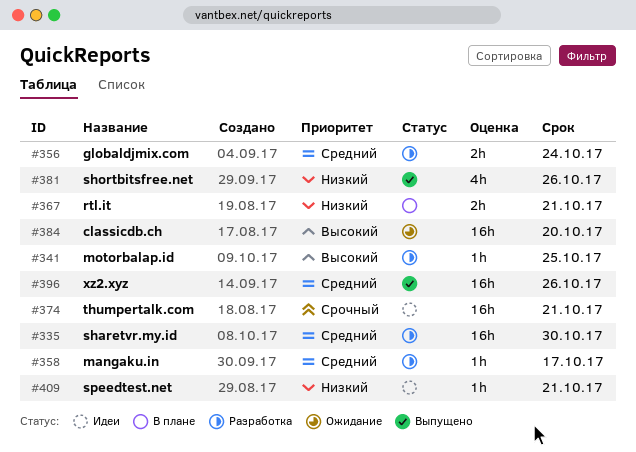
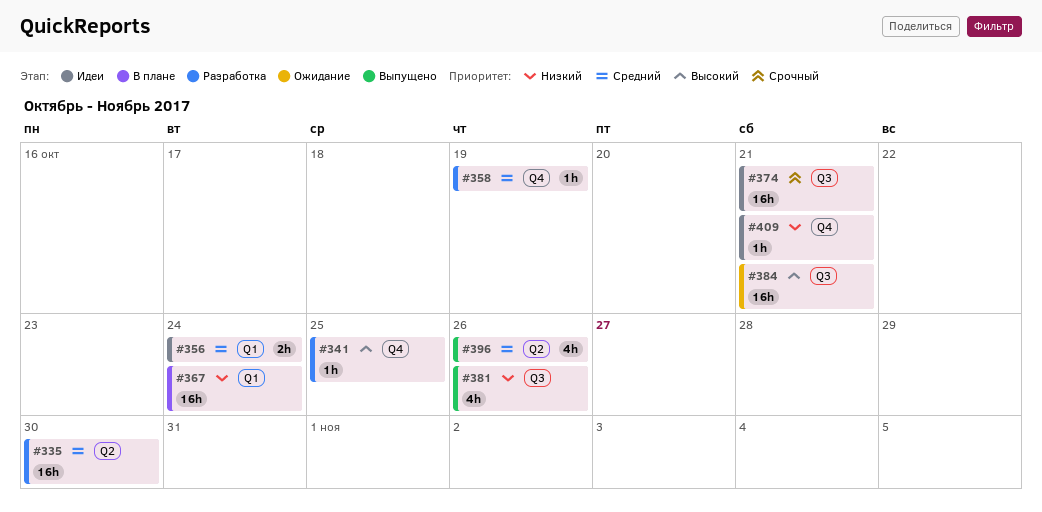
#356, status: Разработка -> Идеи
#358, due: Oct 17 -> Oct 19
#367, estimate: 2h -> 16h
#367, due: Oct 21 -> Oct 24
#384, due: Oct 20 -> Oct 21
#396, estimate: 16h -> 4h

